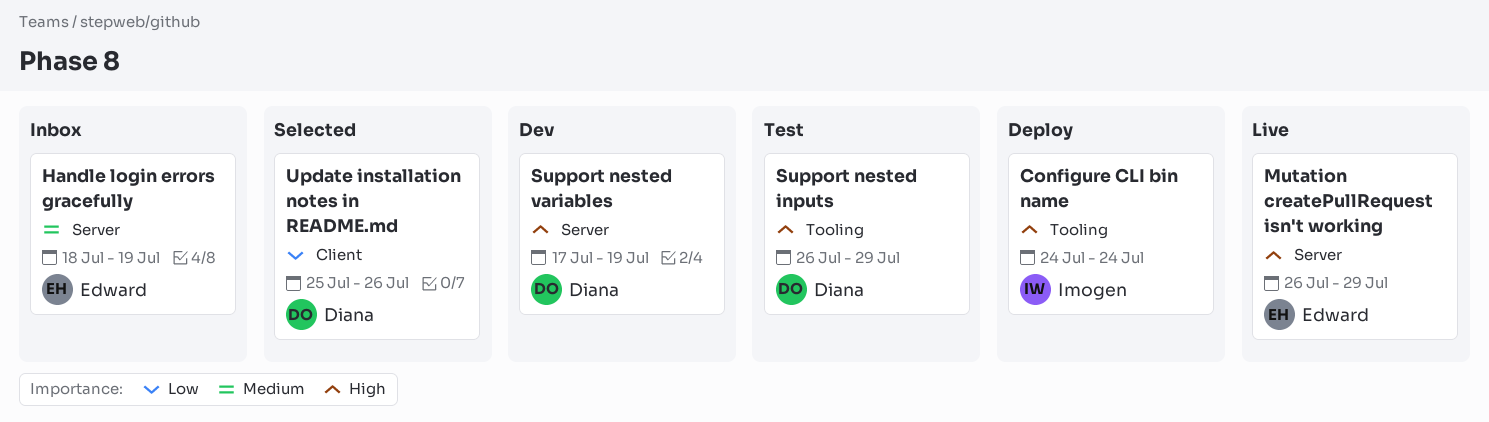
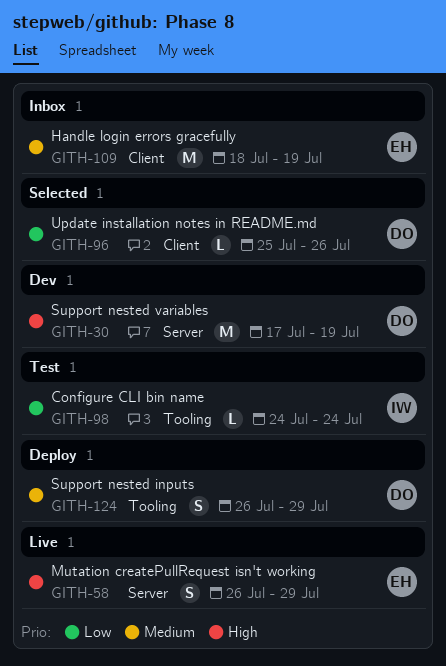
Configure CLI bin name, status: Deploy -> Test
Configure CLI bin name, priority: High -> Low
Handle login errors gracefully, label: Server -> Client
Support nested inputs, status: Test -> Deploy
Support nested inputs, priority: High -> Medium

